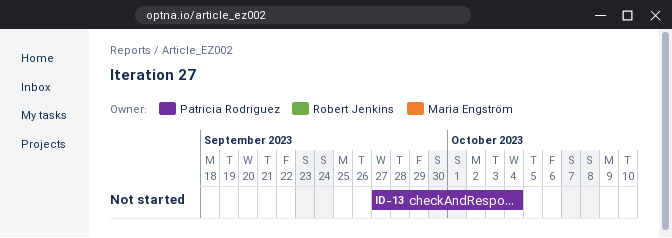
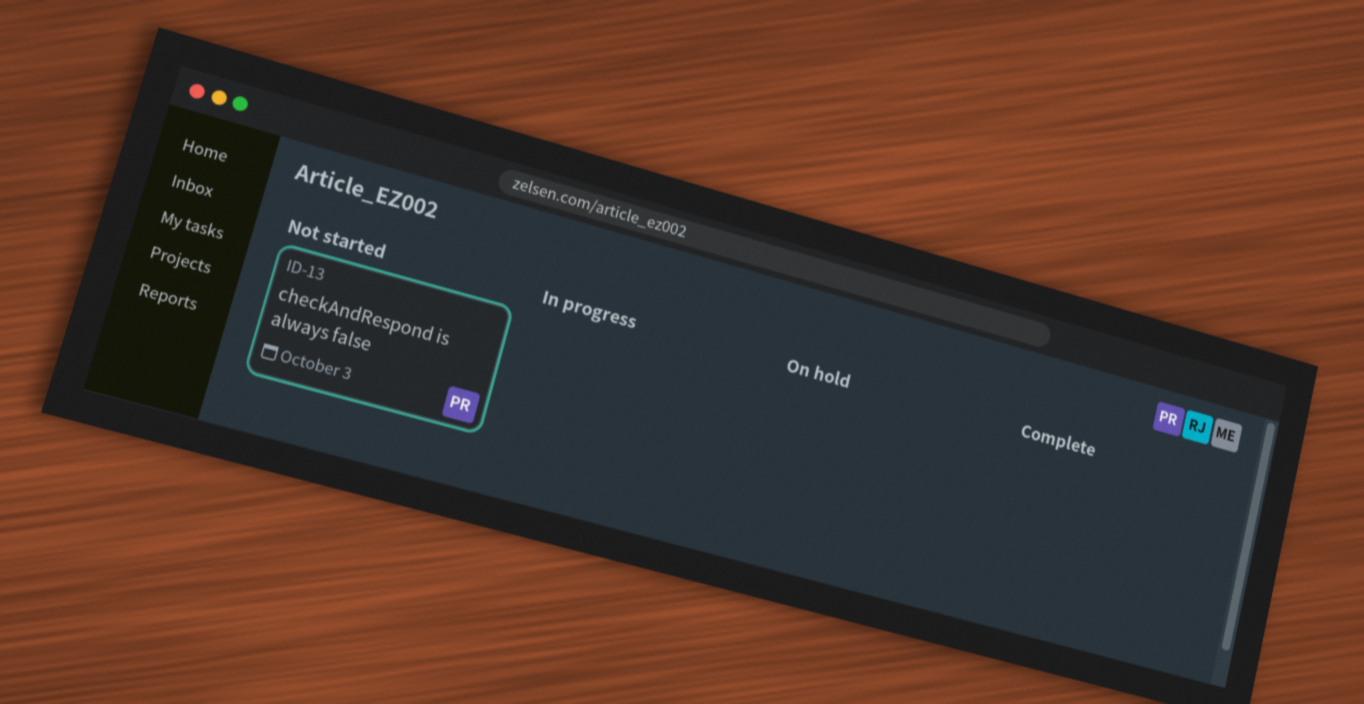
ID-13, due: Oct 4 -> Oct 3

